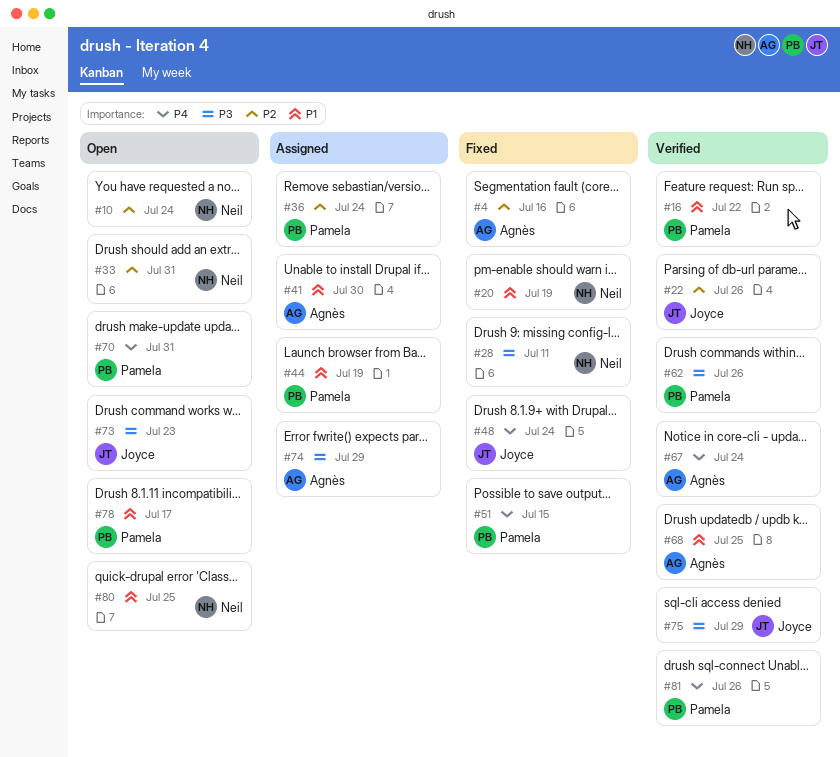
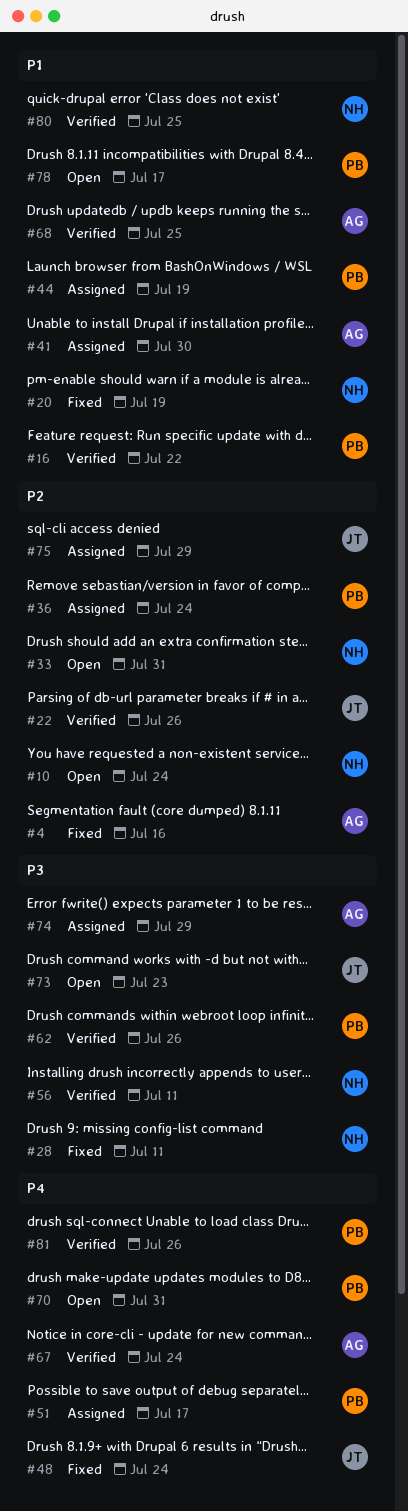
#51, status: Fixed -> Assigned
#51, due: Jul 15 -> Jul 17
#56: none -> present
#75, status: Verified -> Assigned
#75, priority: P3 -> P2
#80, status: Open -> Verified

